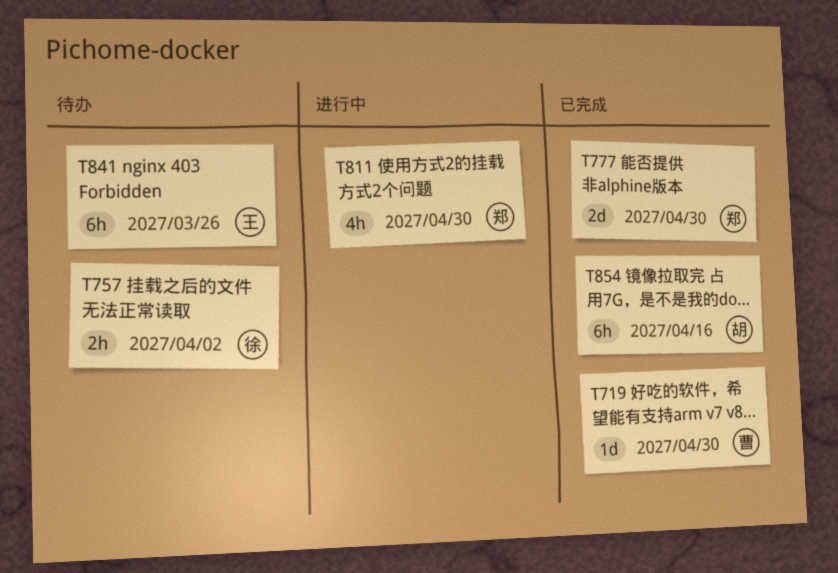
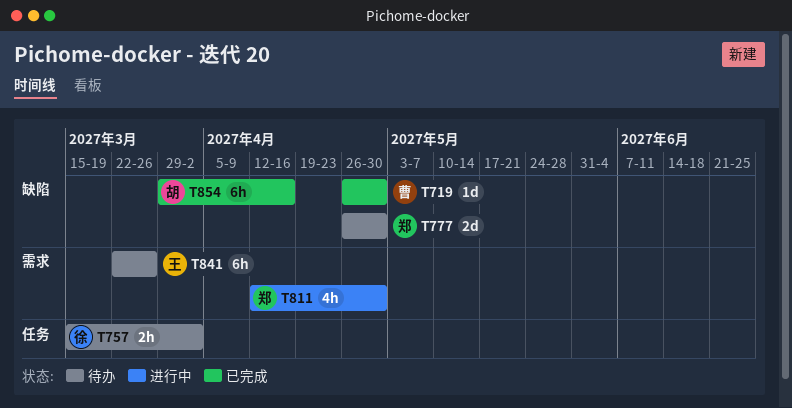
T777, status: 已完成 -> 待办

